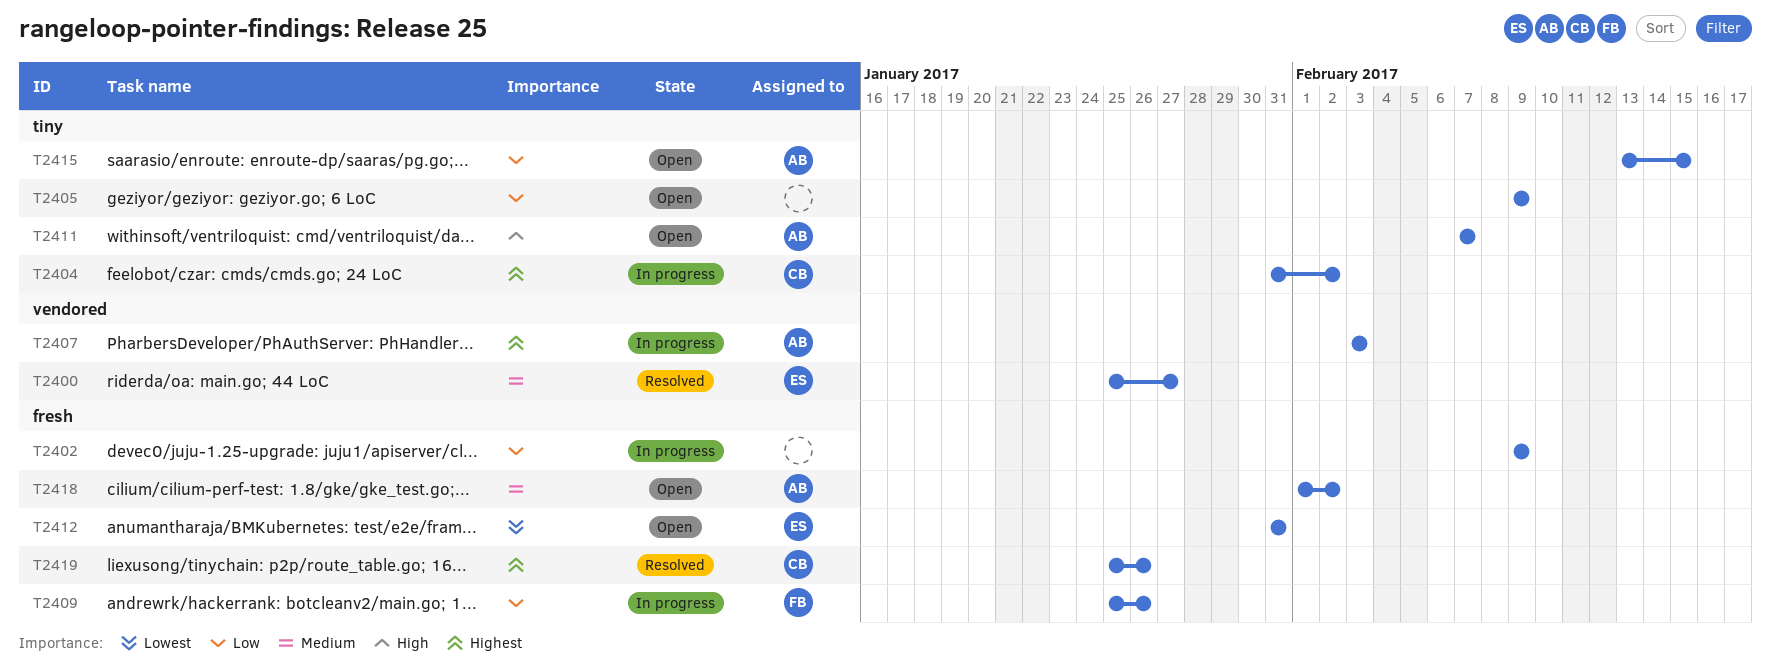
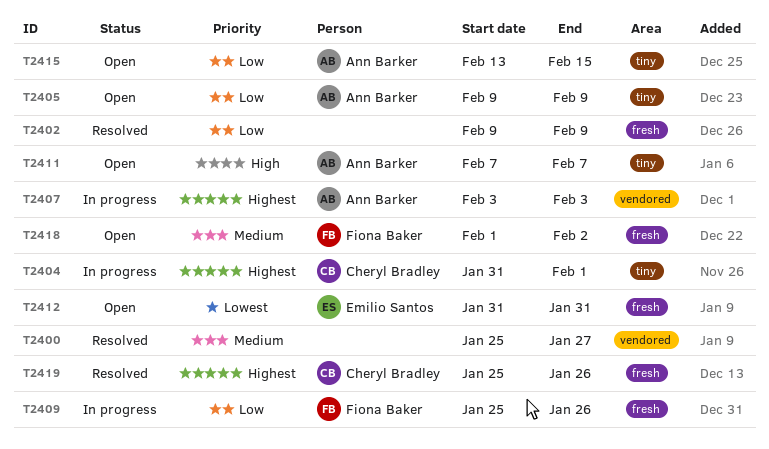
T2400, owner: Emilio Santos -> none
T2402, status: In progress -> Resolved
T2404, due: Feb 2 -> Feb 1
T2405, owner: none -> Ann Barker
T2418, owner: Ann Barker -> Fiona Baker

